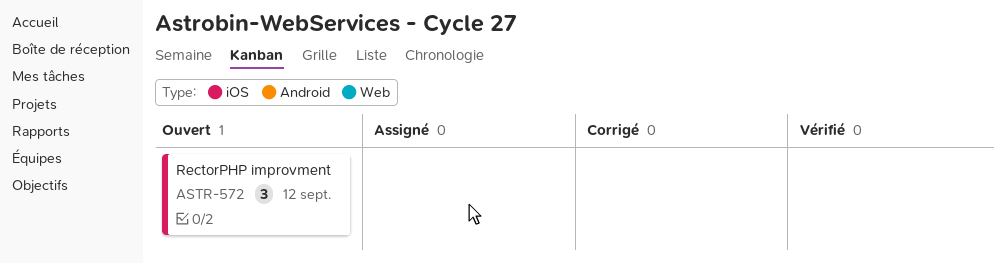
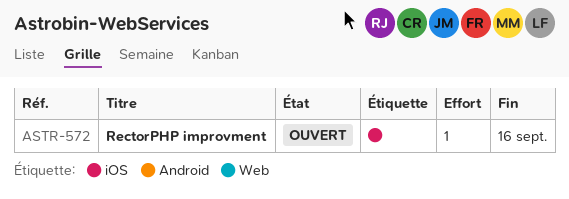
ASTR-572, estimate: 3 -> 1
ASTR-572, due: Sep 12 -> Sep 16

